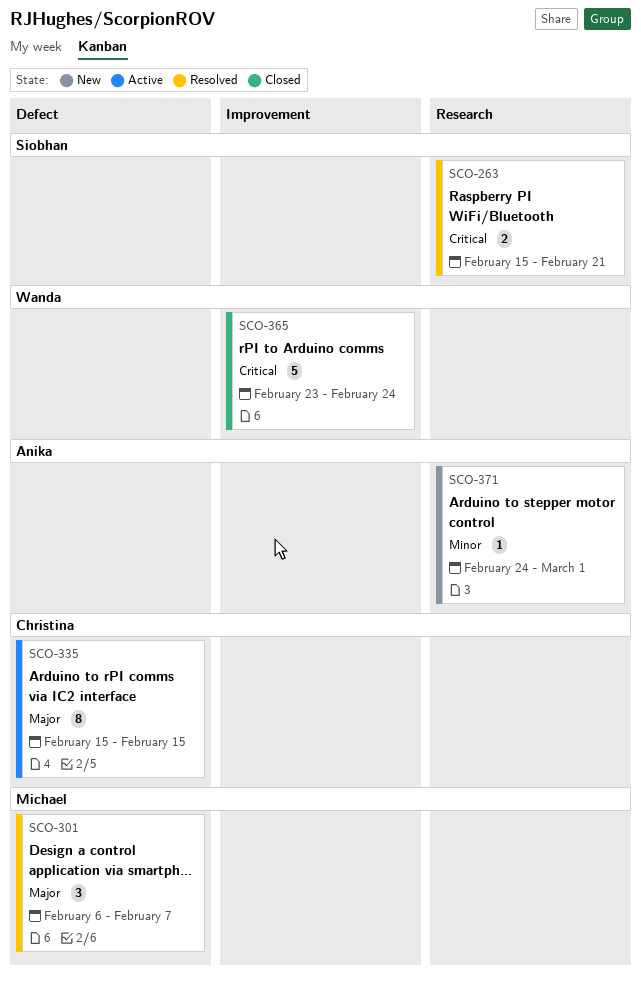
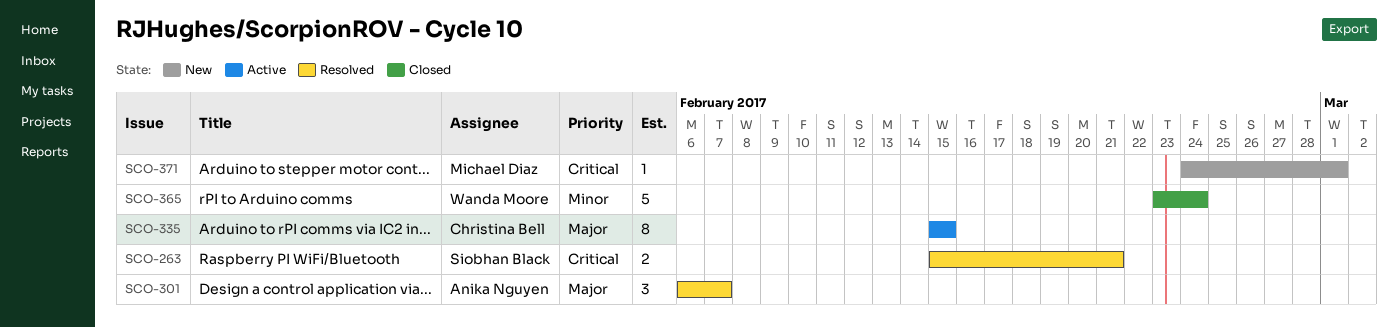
SCO-301, owner: Michael Diaz -> Anika Nguyen
SCO-365, priority: Critical -> Minor
SCO-371, owner: Anika Nguyen -> Michael Diaz
SCO-371, priority: Minor -> Critical

